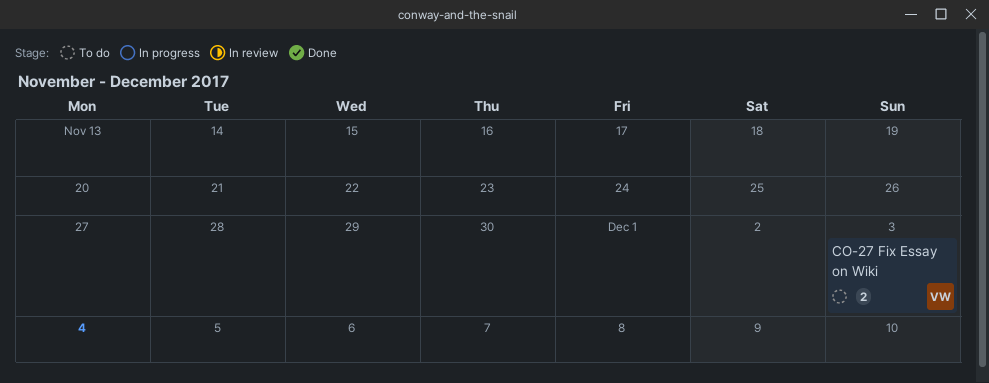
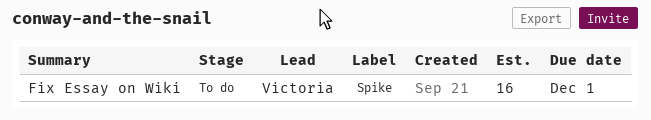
Fix Essay on Wiki, estimate: 2 -> 16
Fix Essay on Wiki, due: Dec 3 -> Dec 1

